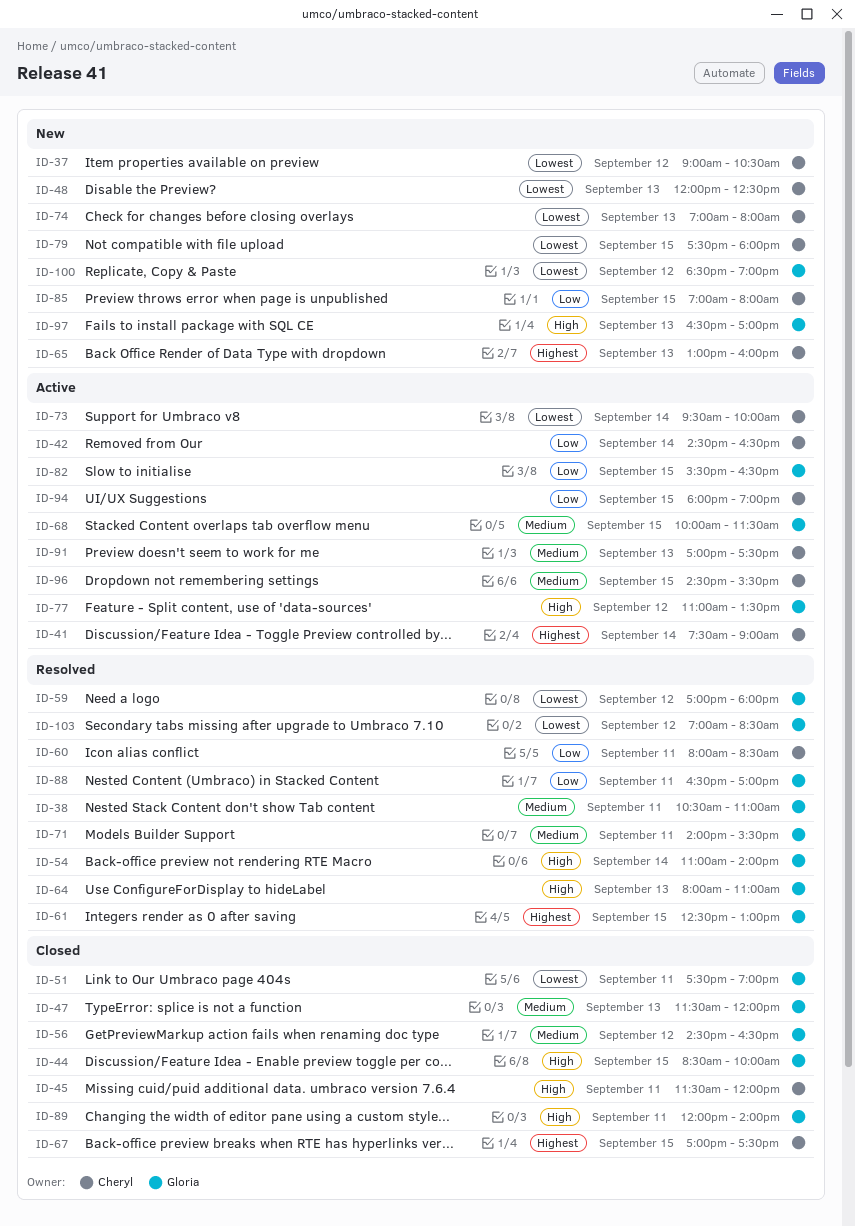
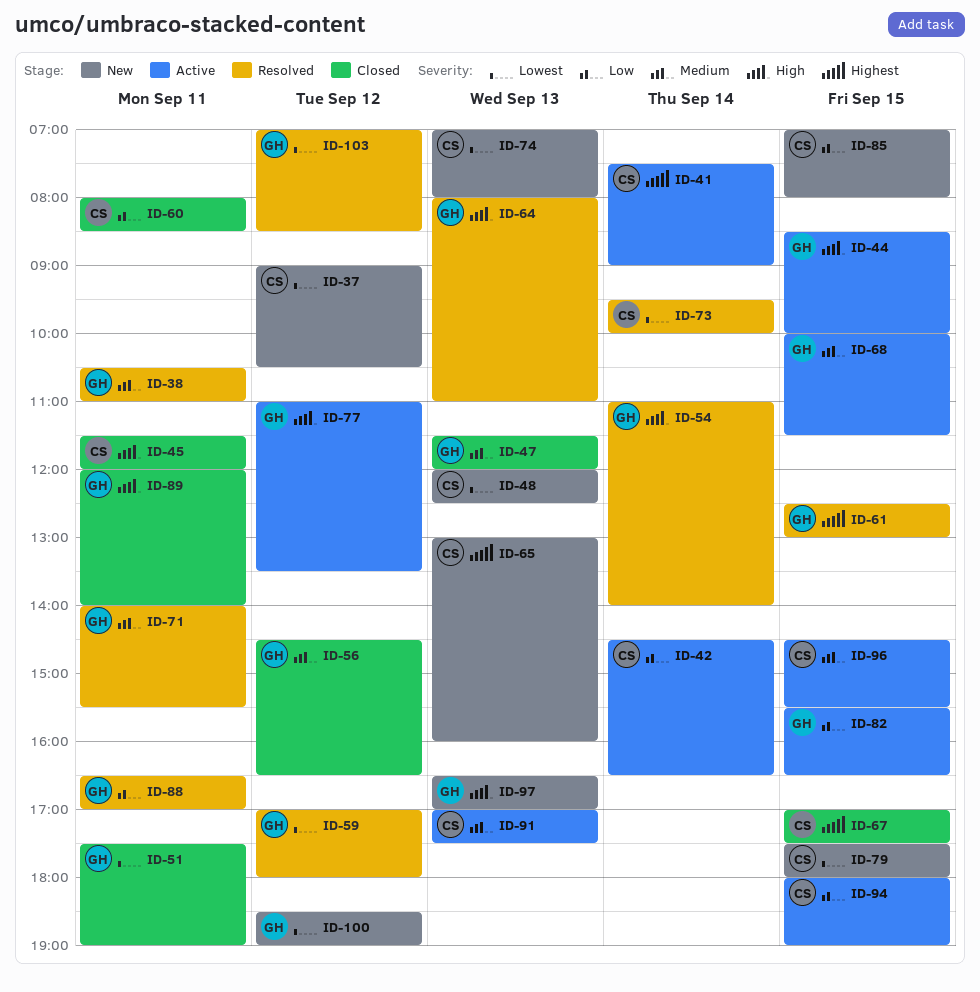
ID-44, status: Closed -> Active
ID-60, status: Resolved -> Closed
ID-73, status: Active -> Resolved

